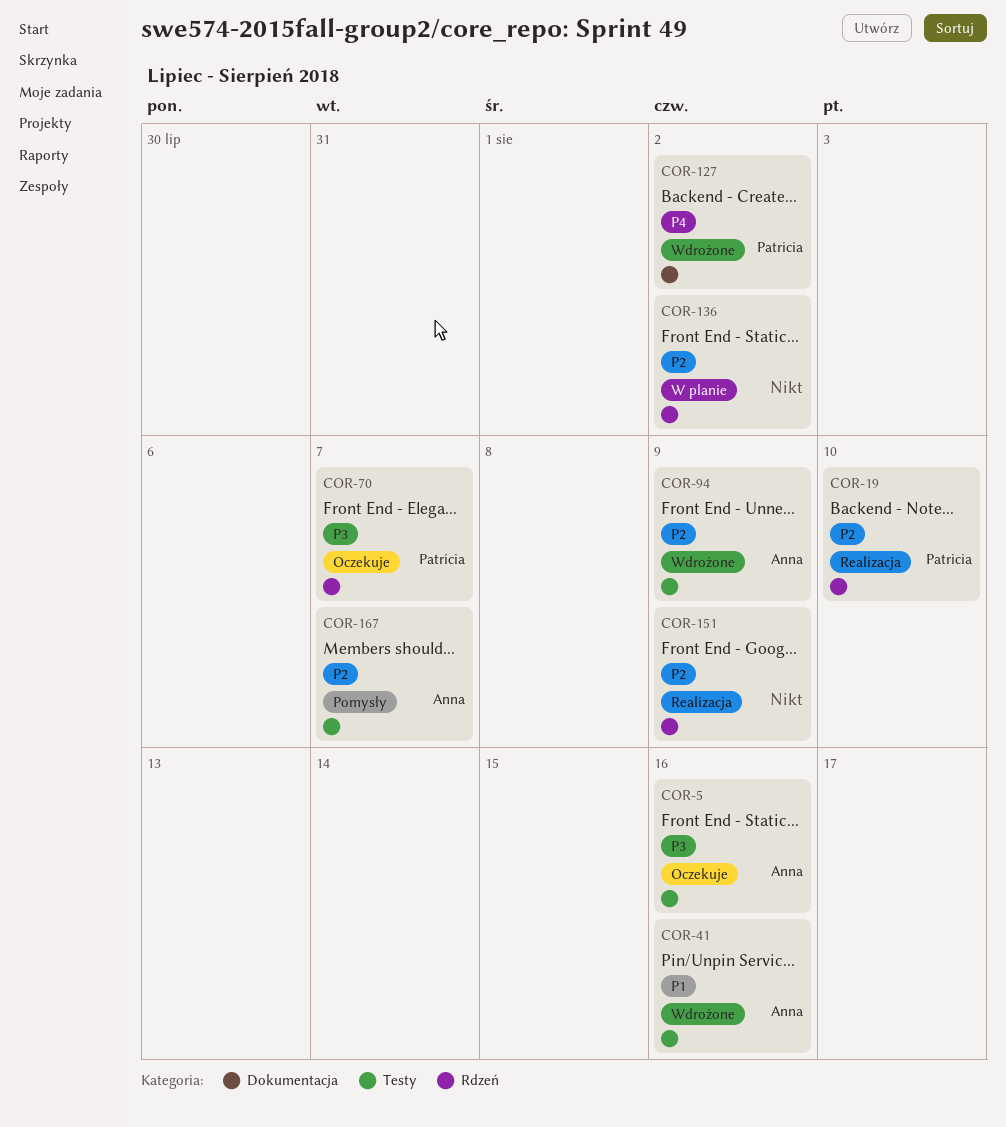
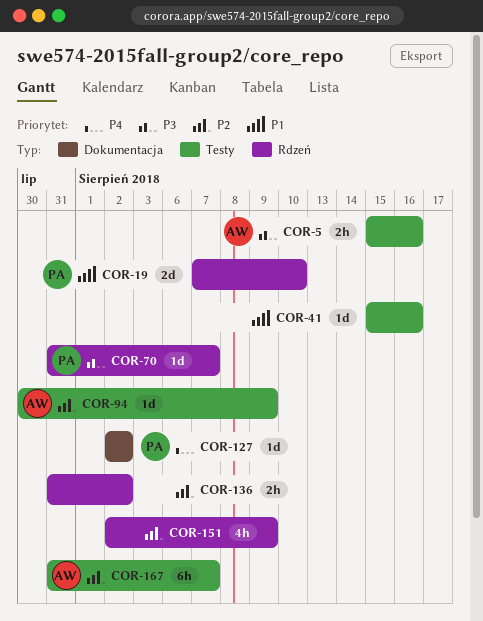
COR-19, priority: P2 -> P1
COR-41, owner: Anna -> none

